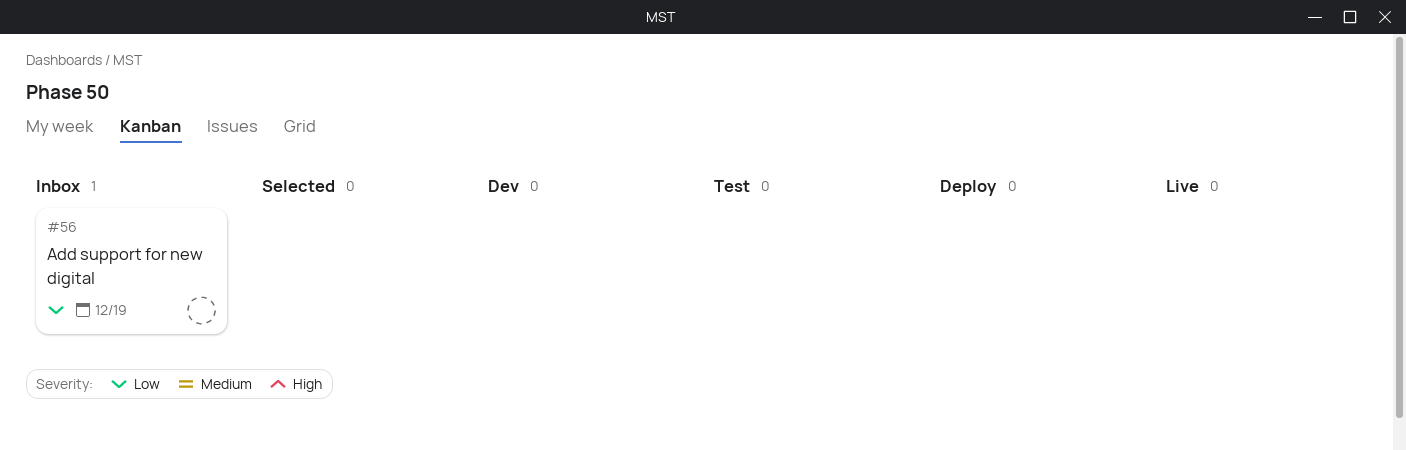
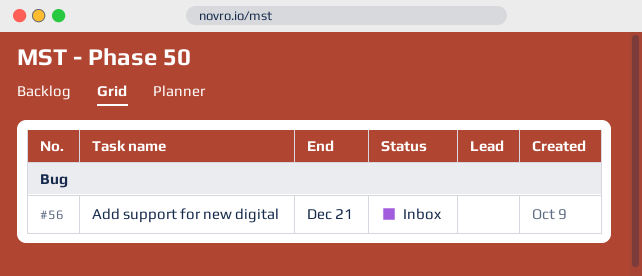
#56, due: Dec 19 -> Dec 21

